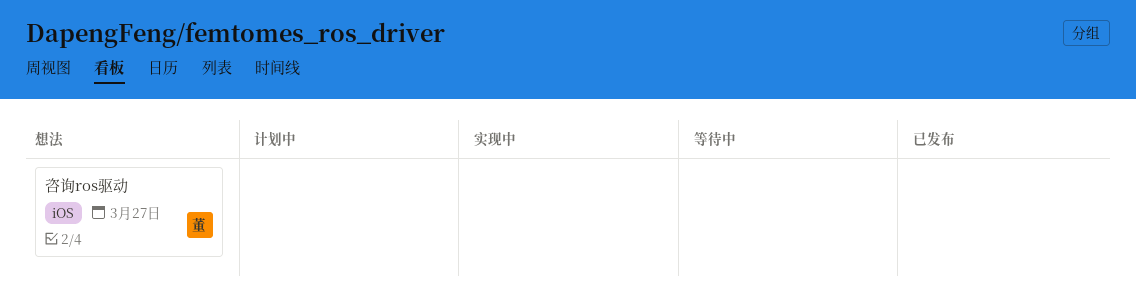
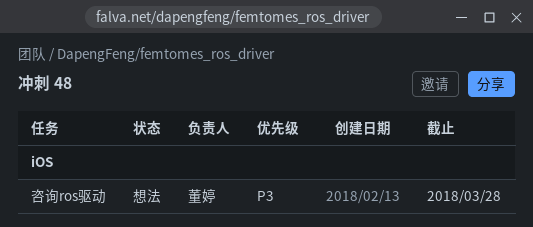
咨询ros驱动, due: Mar 27 -> Mar 28

